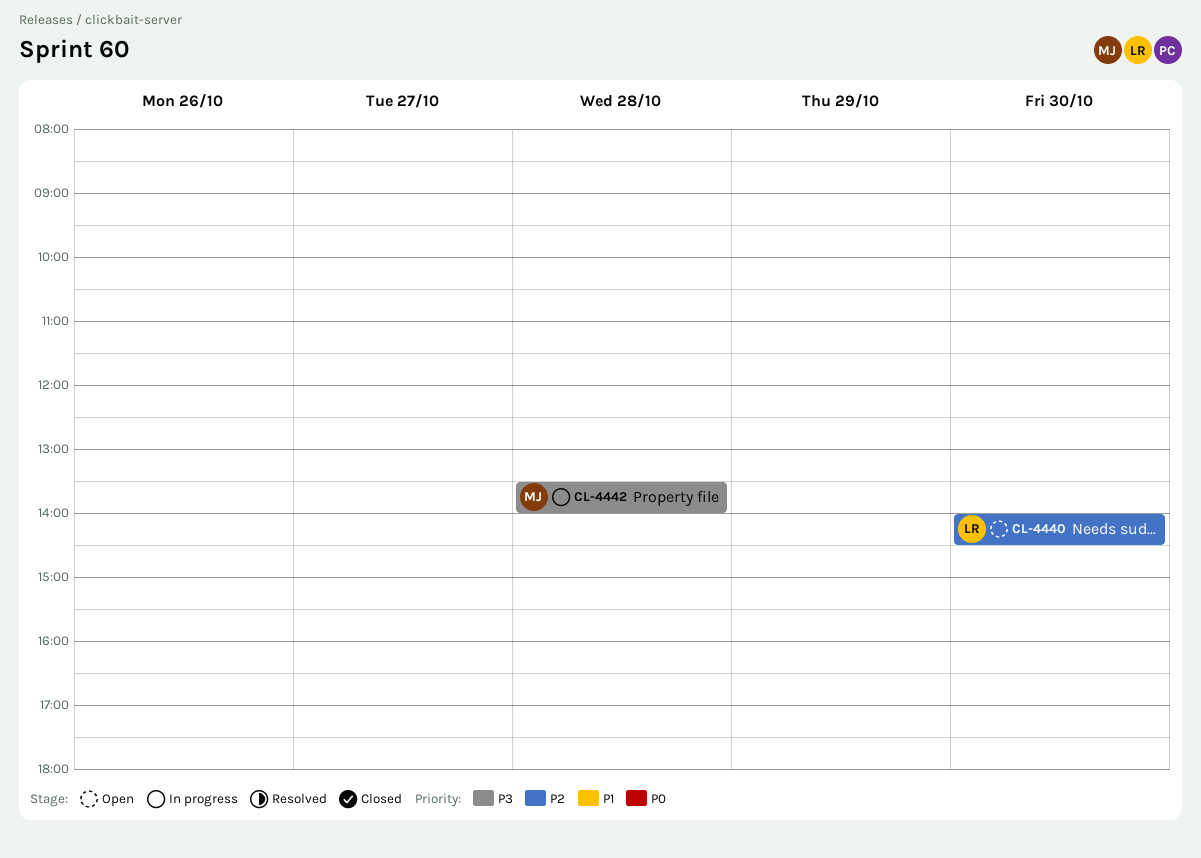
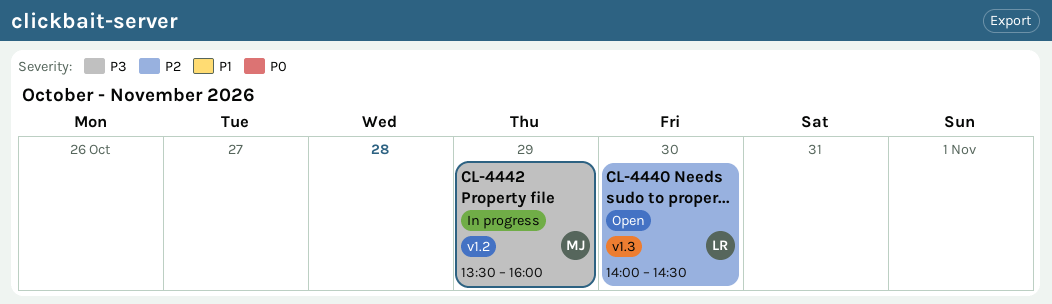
CL-4442, day: Oct 28 -> Oct 29
CL-4442, ends: 14:00 -> 16:00

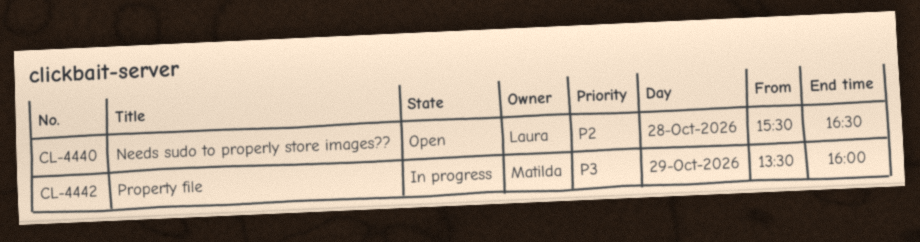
CL-4440, day: Oct 30 -> Oct 28
CL-4440, begins: 14:00 -> 15:30
CL-4440, ends: 14:30 -> 16:30

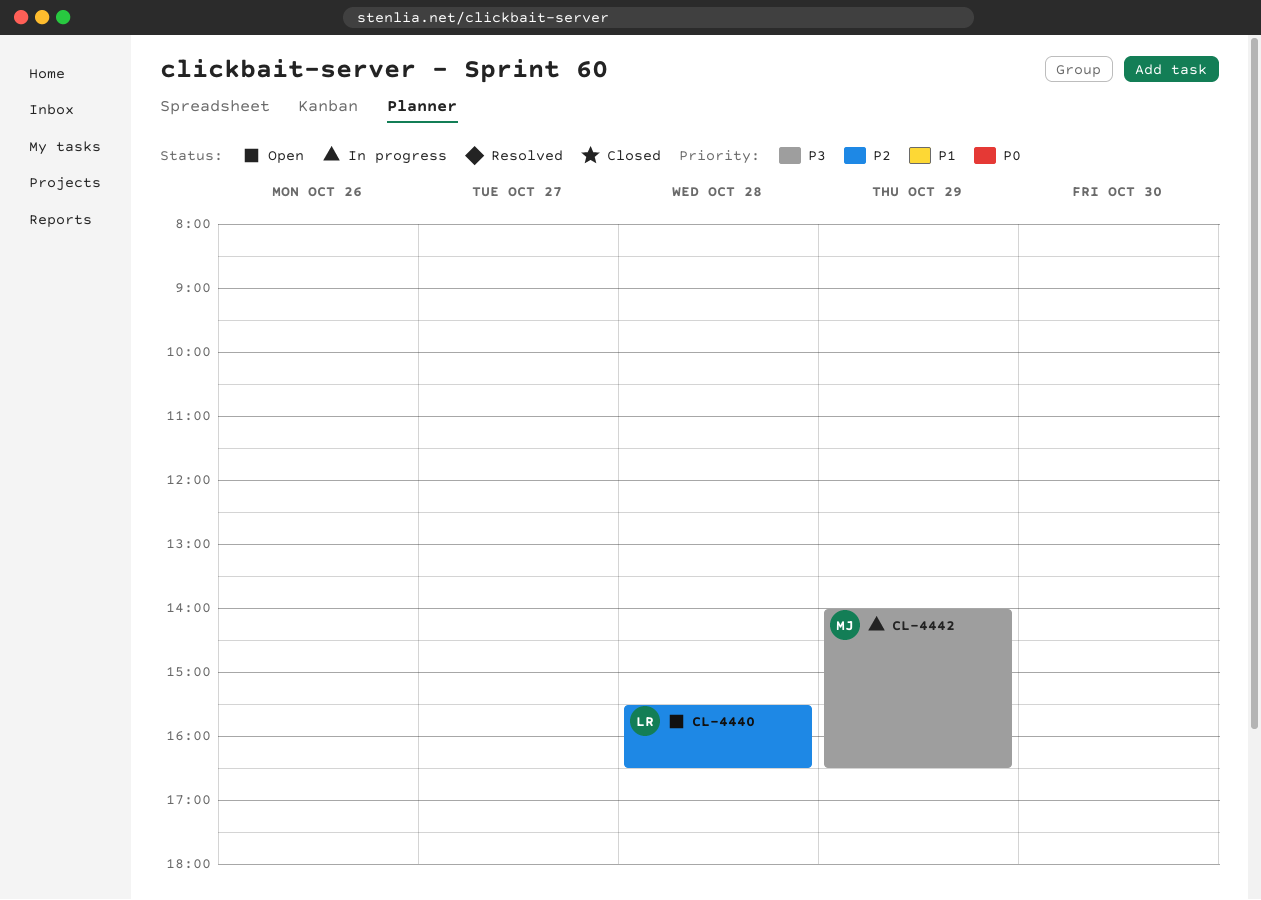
CL-4442, begins: 13:30 -> 14:00
CL-4442, ends: 16:00 -> 16:30

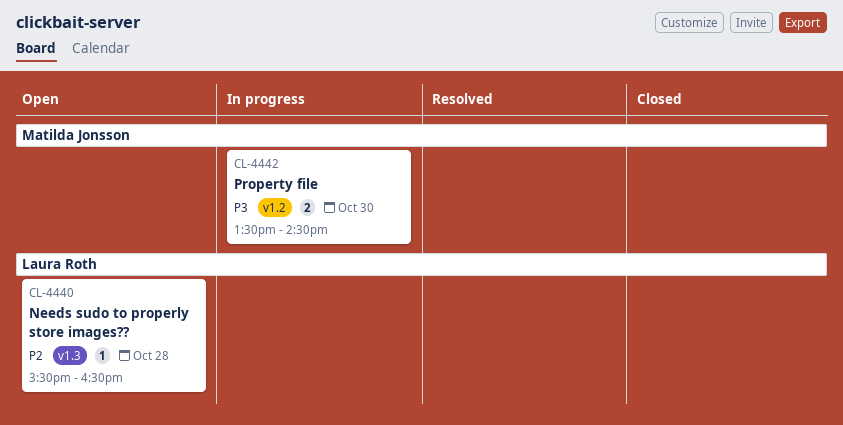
CL-4442, day: Oct 29 -> Oct 30
CL-4442, begins: 14:00 -> 13:30
CL-4442, ends: 16:30 -> 14:30

